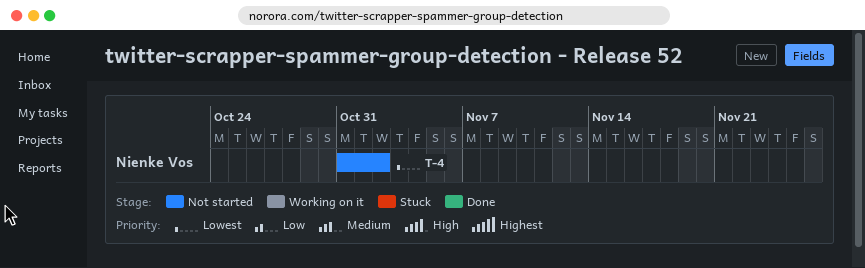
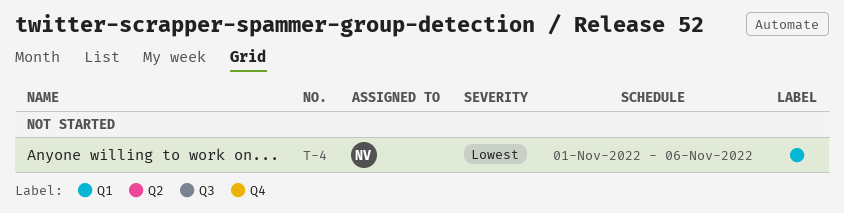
T-4, start: Oct 31 -> Nov 1
T-4, due: Nov 2 -> Nov 6

